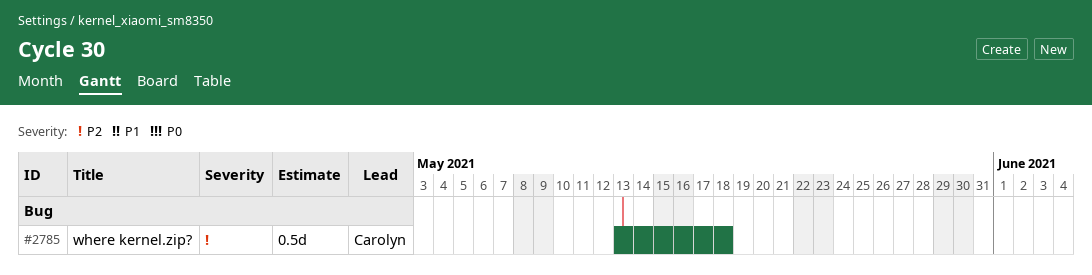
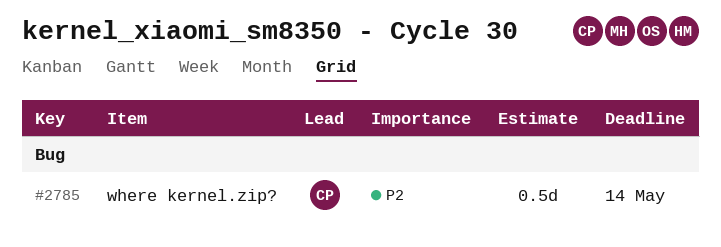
#2785, due: May 18 -> May 14

